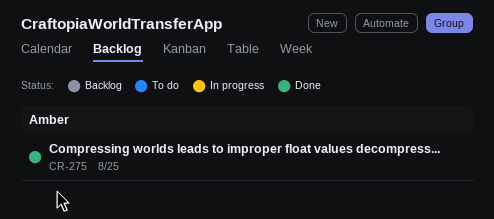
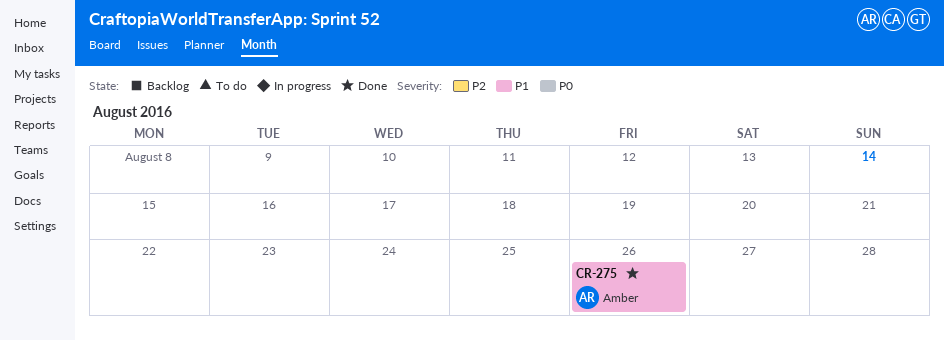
CR-275, due: Aug 25 -> Aug 26

